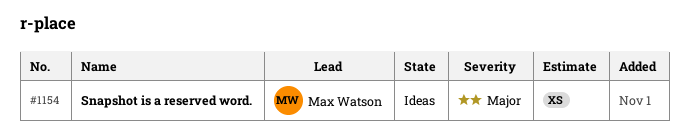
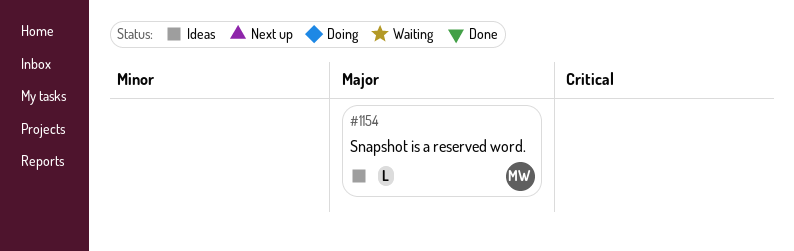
#1154, estimate: XS -> L

